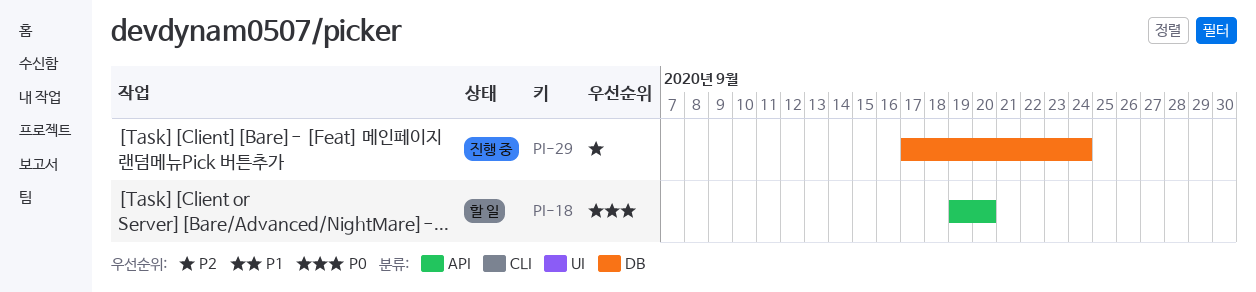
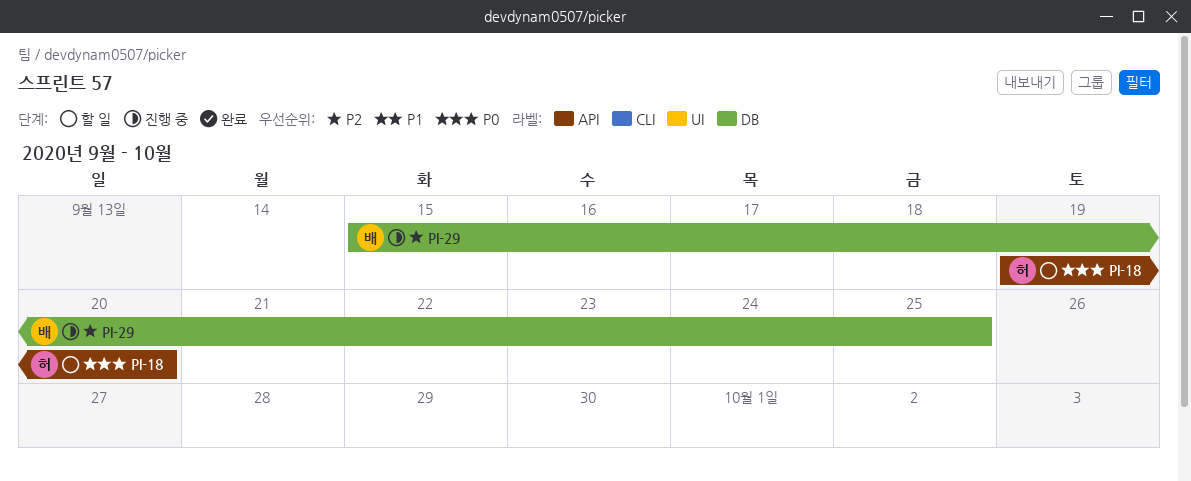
PI-29, start: Sep 17 -> Sep 15
PI-29, due: Sep 24 -> Sep 25

